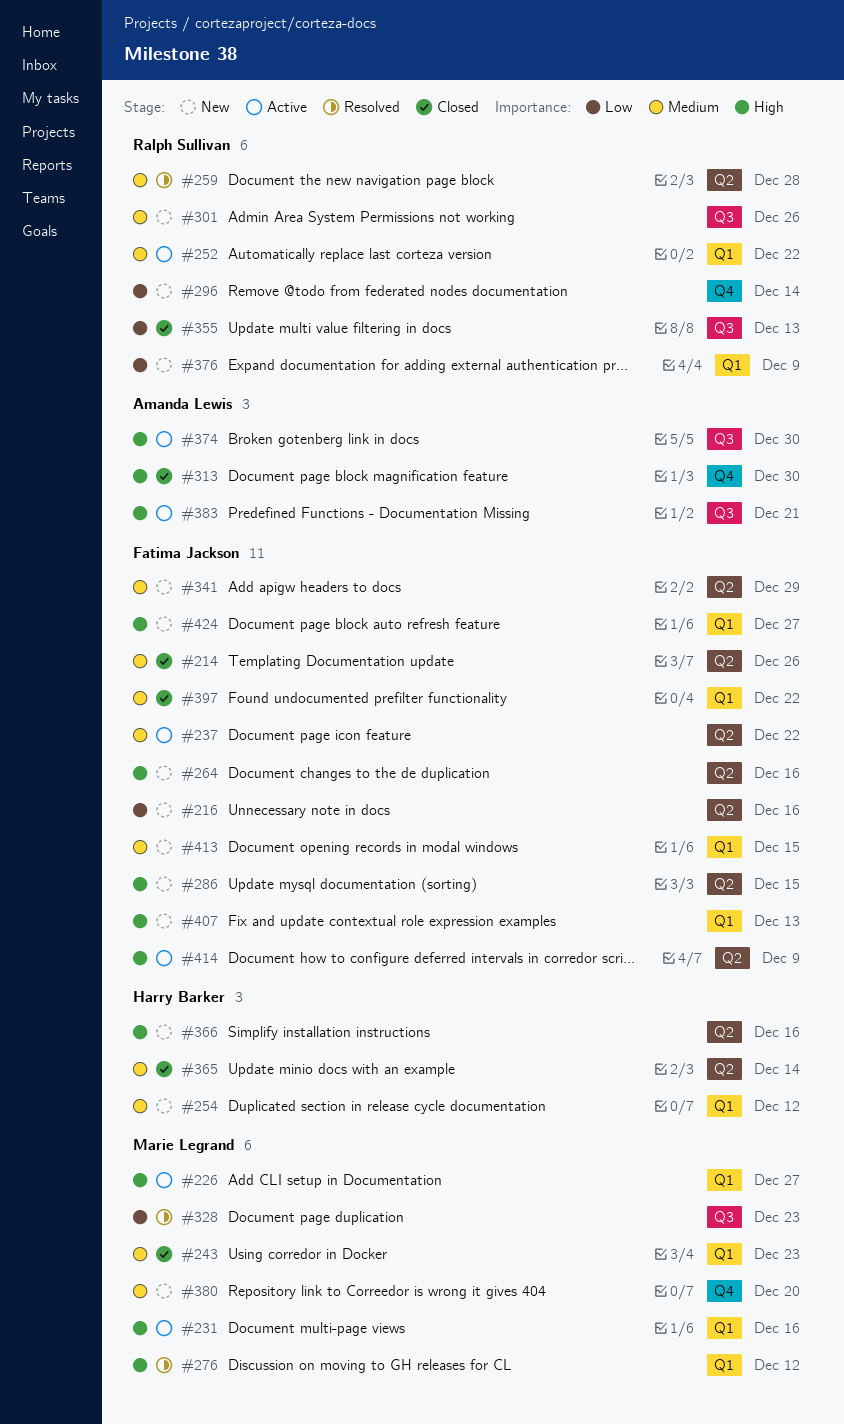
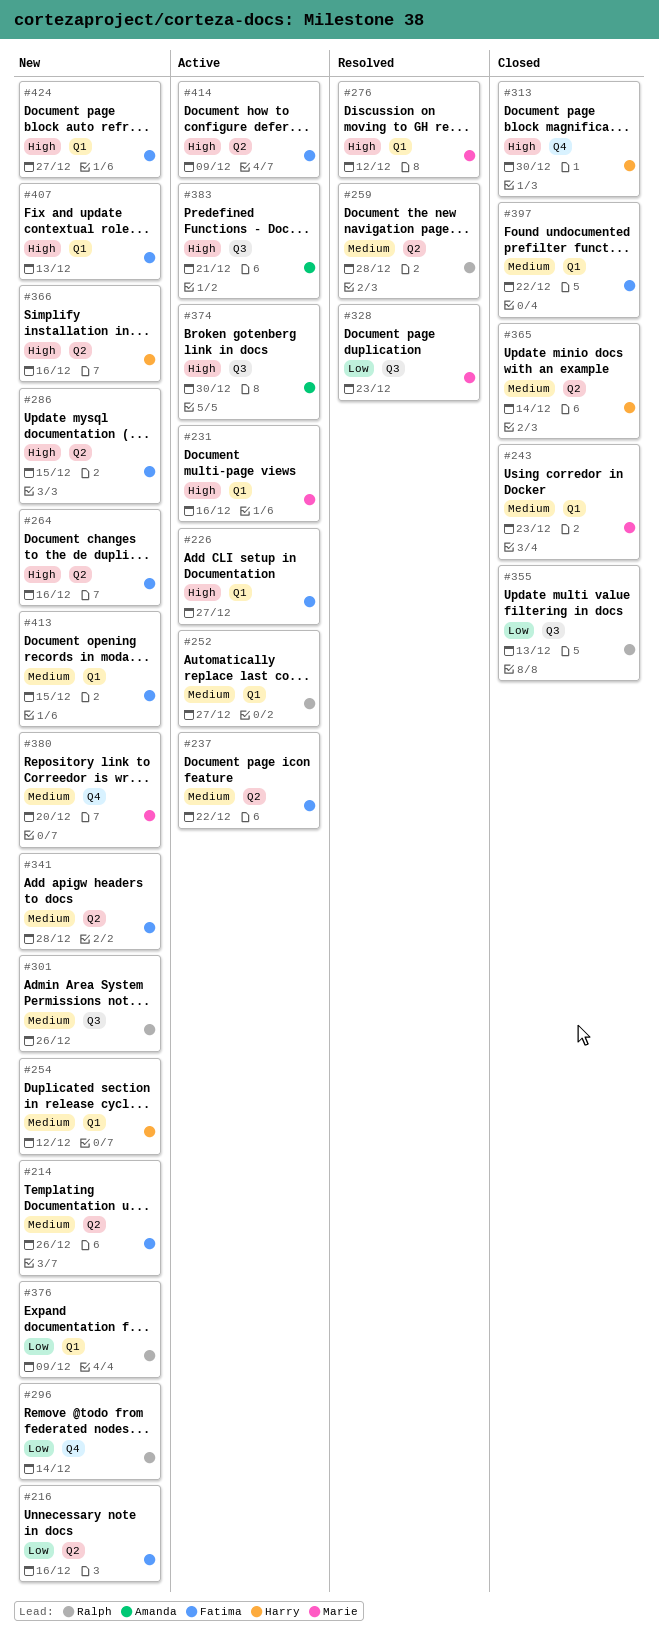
#214, status: Closed -> New
#226, owner: Marie Legrand -> Fatima Jackson
#252, due: Dec 22 -> Dec 27
#313, owner: Amanda Lewis -> Harry Barker
#341, due: Dec 29 -> Dec 28

